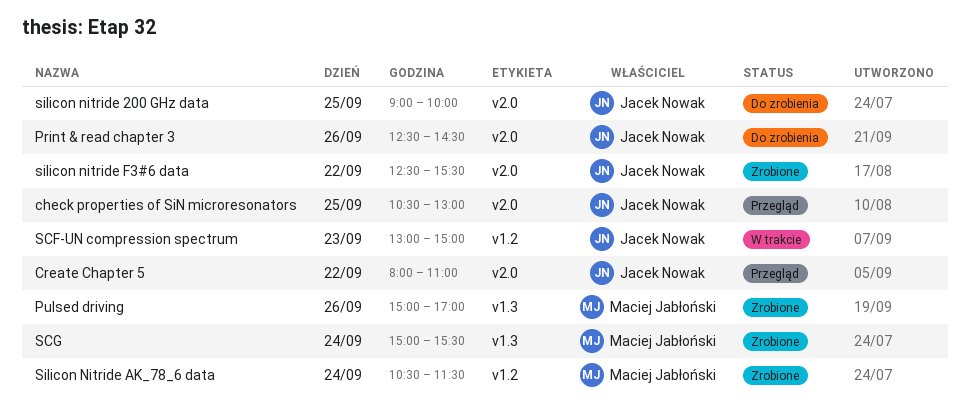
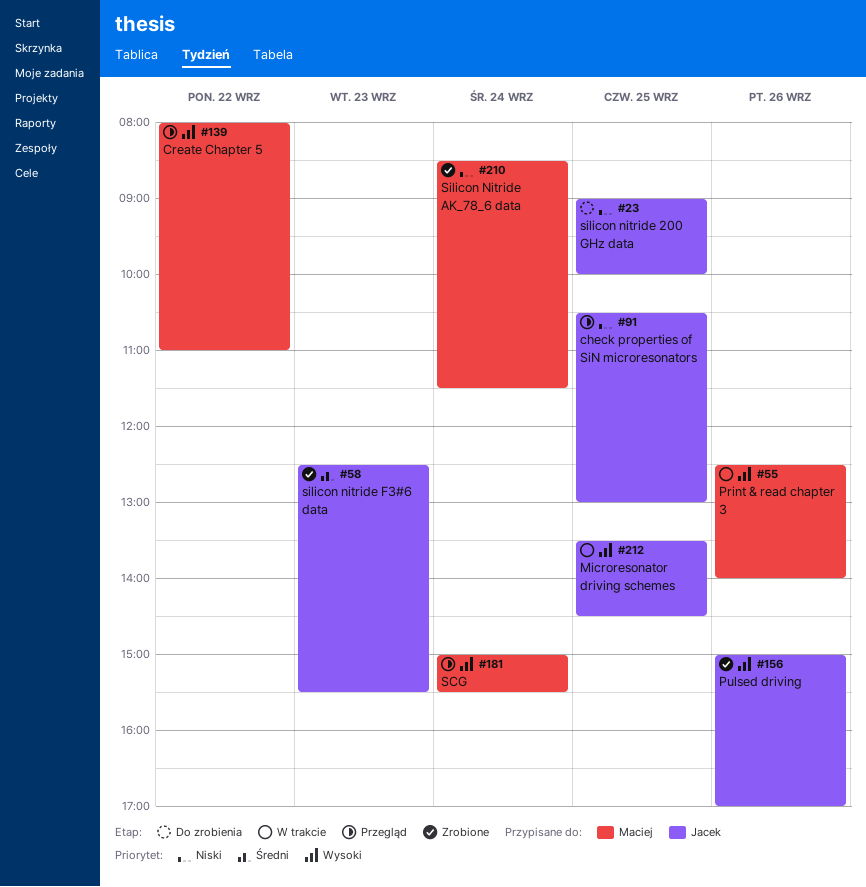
Create Chapter 5, owner: Jacek Nowak -> Maciej Jabłoński
Microresonator driving schemes: none -> present
Print & read chapter 3, status: Do zrobienia -> W trakcie
Print & read chapter 3, owner: Jacek Nowak -> Maciej Jabłoński
Print & read chapter 3, ends: 14:30 -> 14:00
Pulsed driving, owner: Maciej Jabłoński -> Jacek Nowak
SCF-UN compression spectrum: present -> none
SCG, status: Zrobione -> Przegląd
Silicon Nitride AK_78_6 data, begins: 10:30 -> 08:30
silicon nitride F3#6 data, day: Sep 22 -> Sep 23

